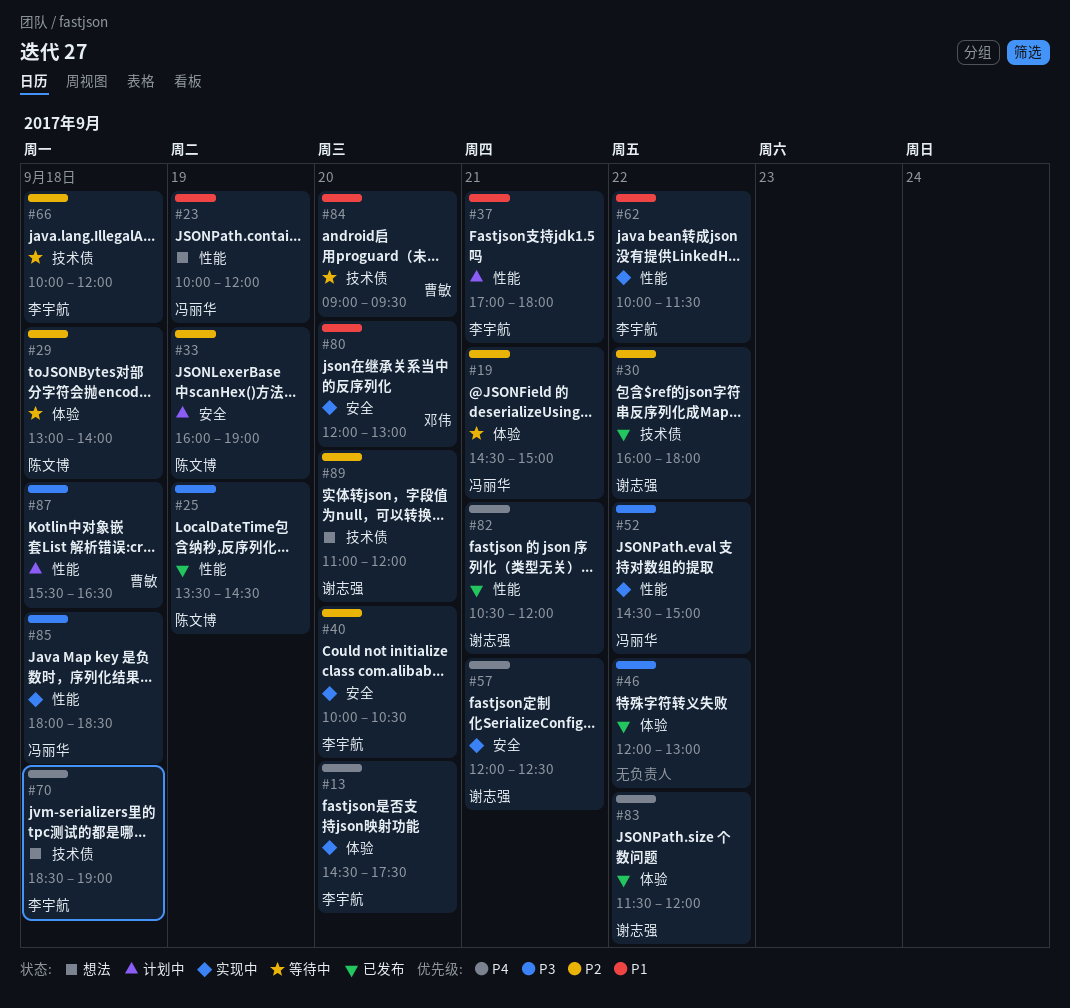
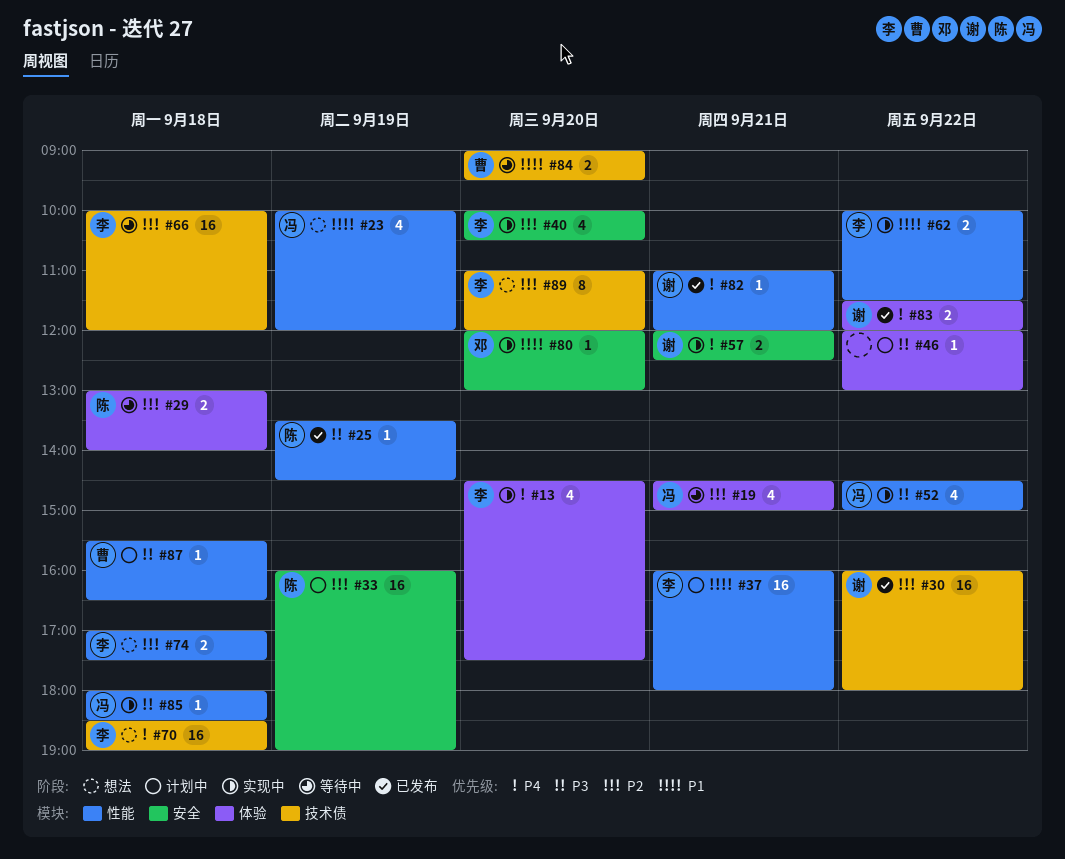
#37, begins: 17:00 -> 16:00
#46, status: 已发布 -> 计划中
#74: none -> present
#82, begins: 10:30 -> 11:00
#89, owner: 谢志强 -> 李宇航

